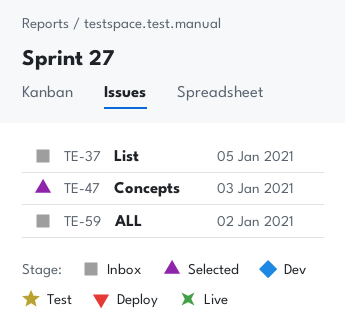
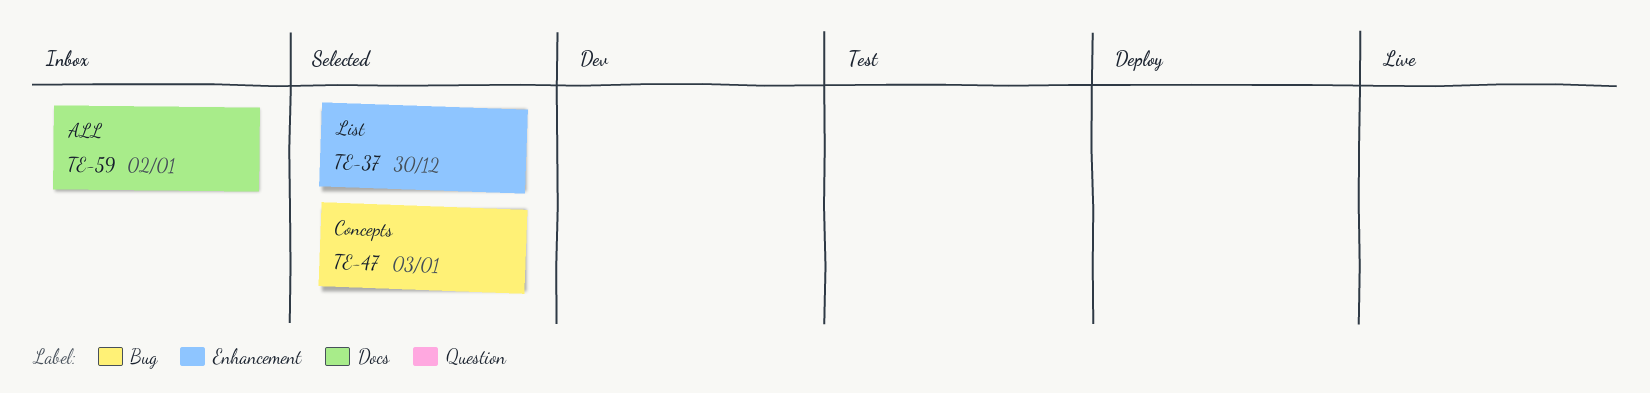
TE-37, status: Inbox -> Selected
TE-37, due: Jan 5 -> Dec 30

